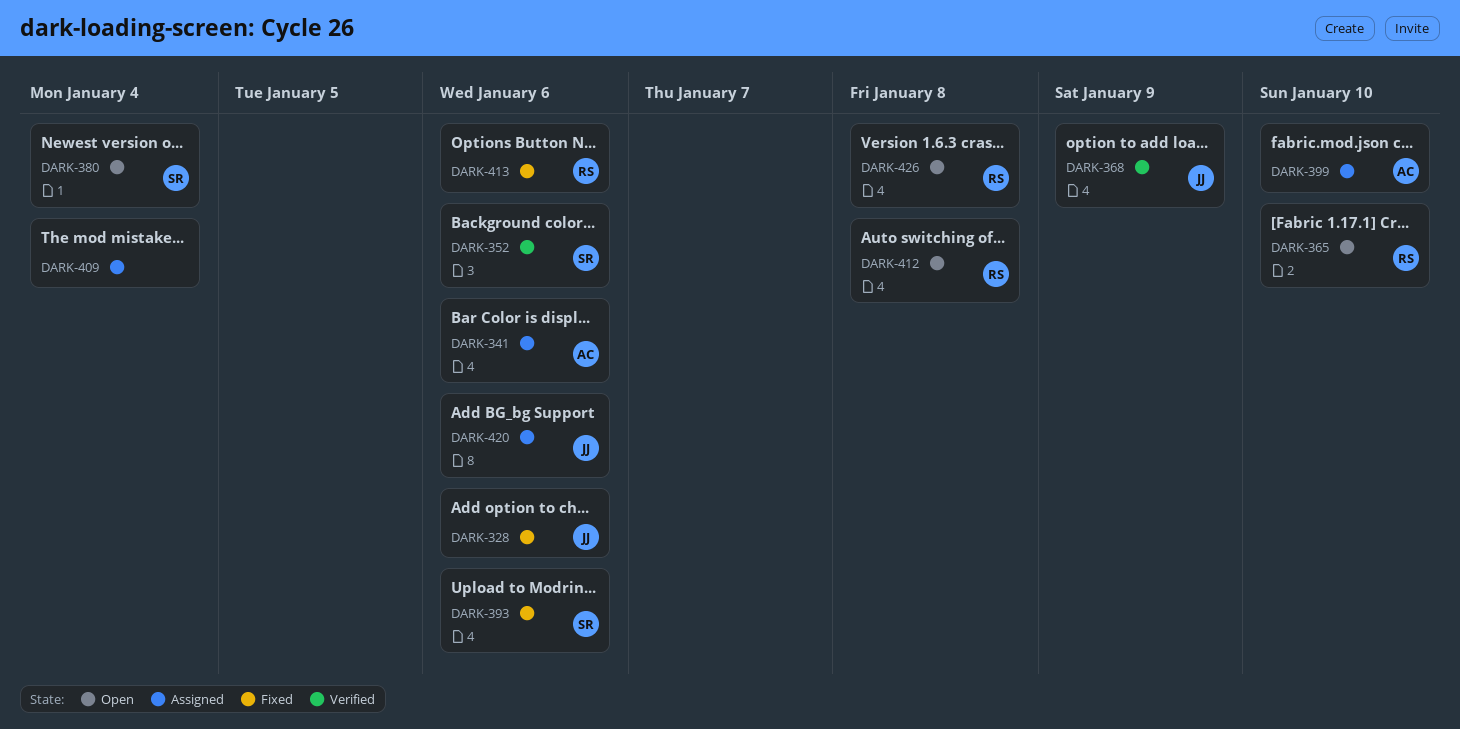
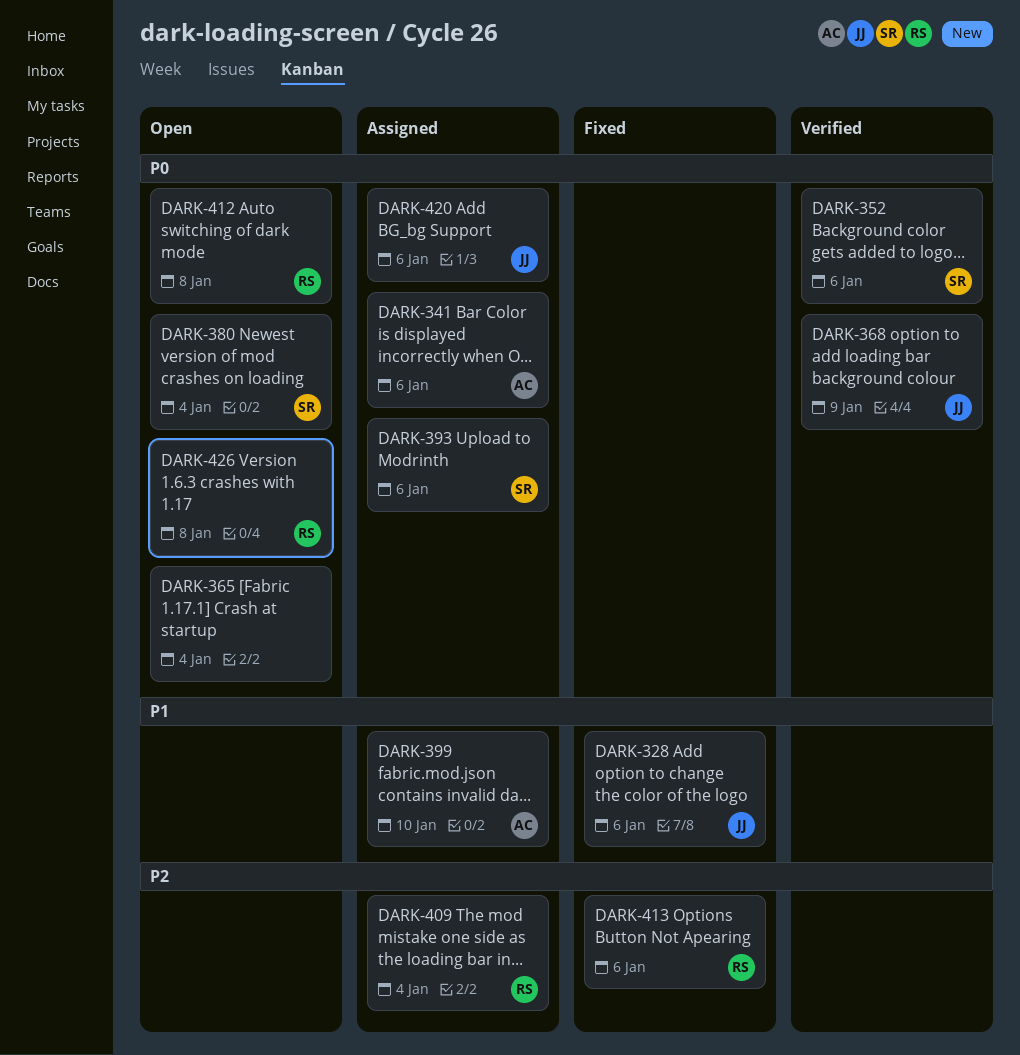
DARK-365, owner: RS -> none
DARK-365, due: Jan 10 -> Jan 4
DARK-393, status: Fixed -> Assigned
DARK-409, owner: none -> RS

